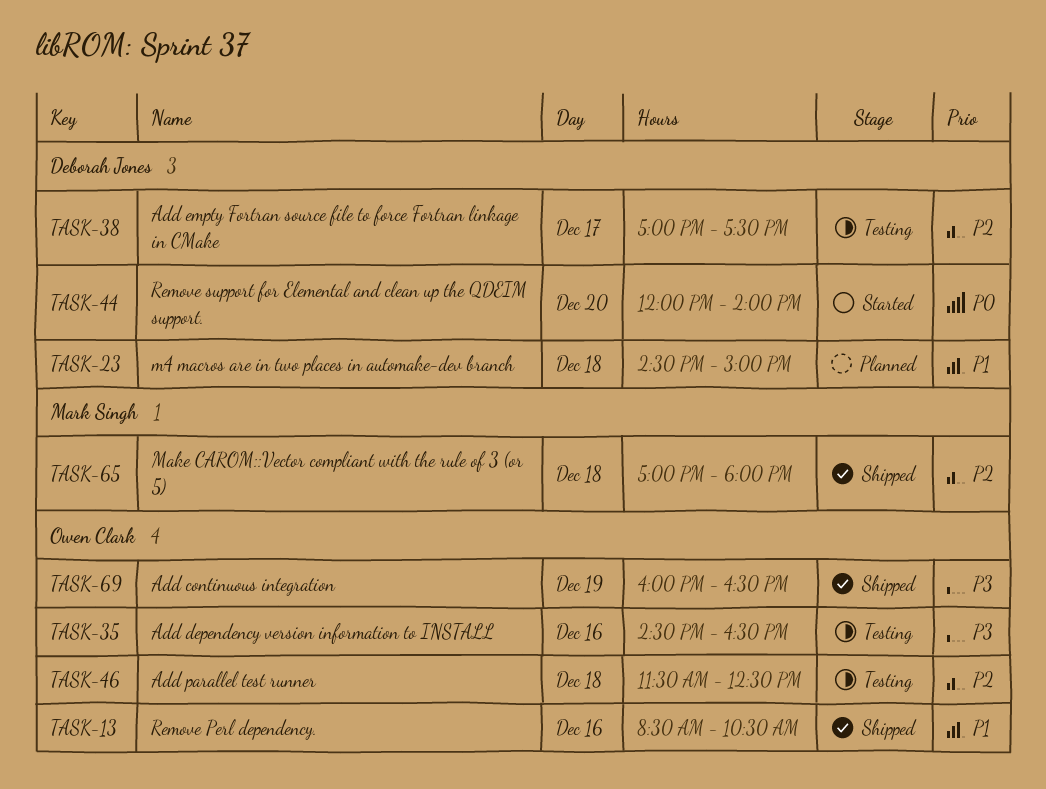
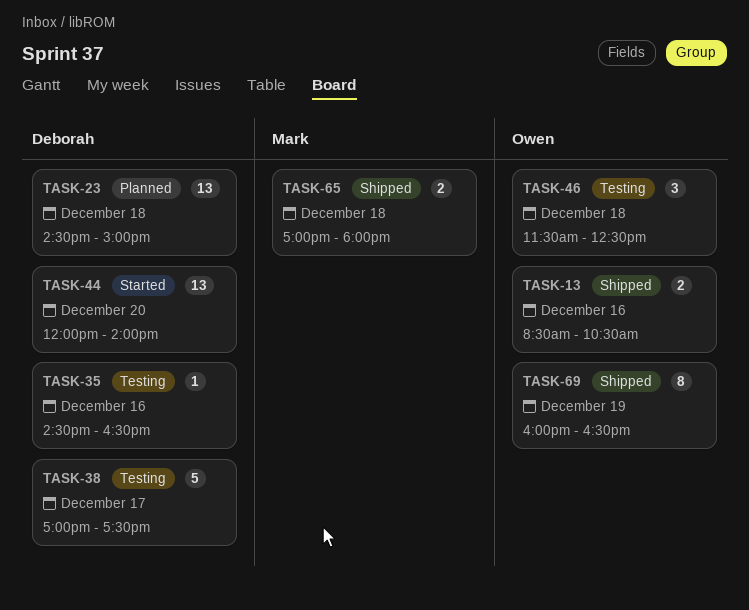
TASK-35, owner: Owen Clark -> Deborah Jones

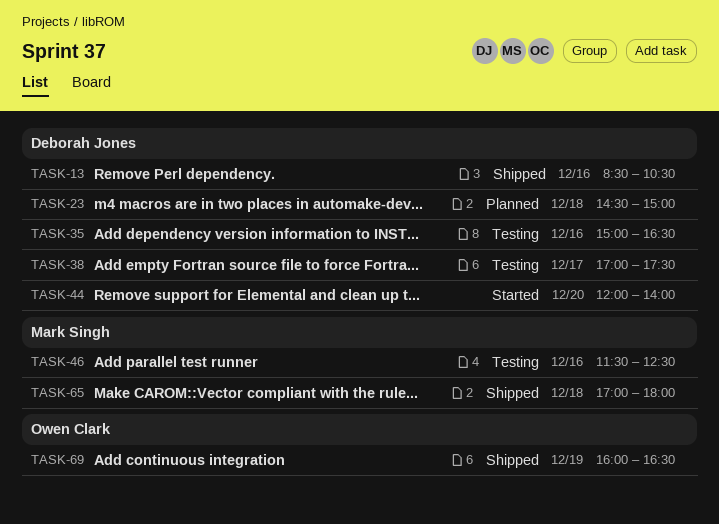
TASK-13, owner: Owen Clark -> Deborah Jones
TASK-35, begins: 14:30 -> 15:00
TASK-46, owner: Owen Clark -> Mark Singh
TASK-46, day: Dec 18 -> Dec 16

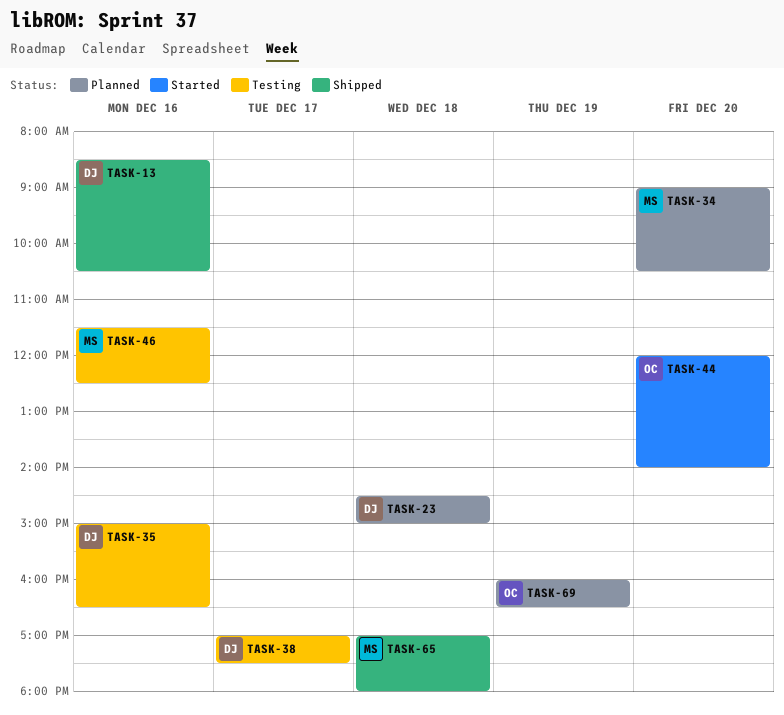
TASK-34: none -> present
TASK-44, owner: Deborah Jones -> Owen Clark
TASK-69, status: Shipped -> Planned

